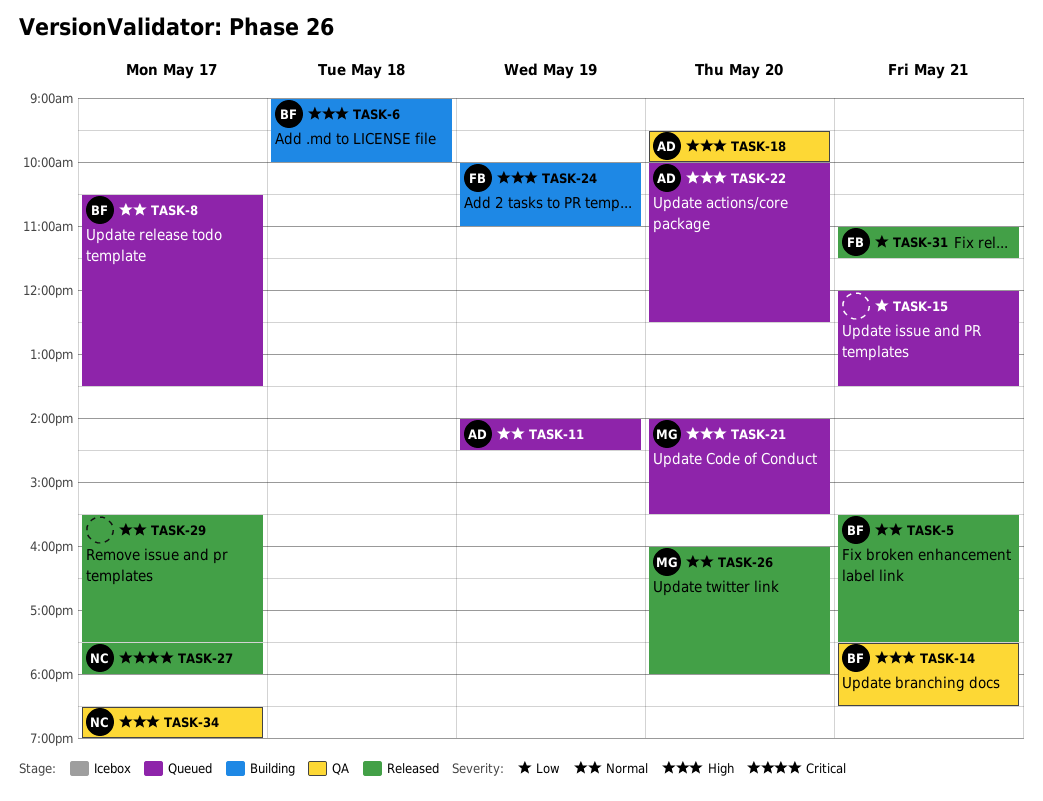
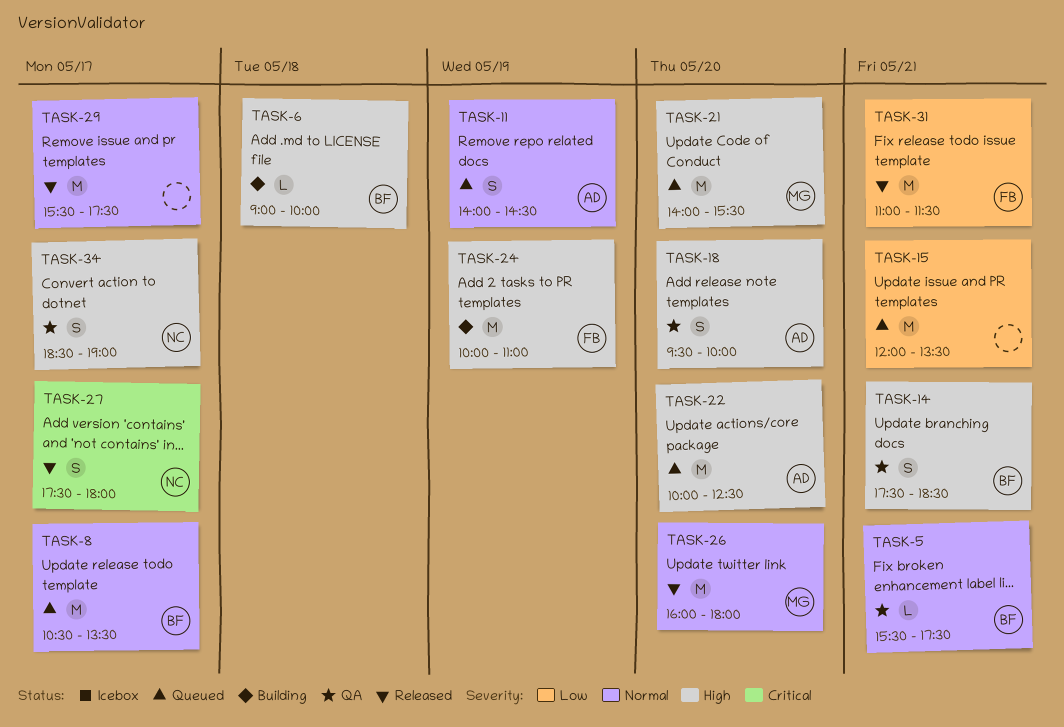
TASK-5, status: Released -> QA

